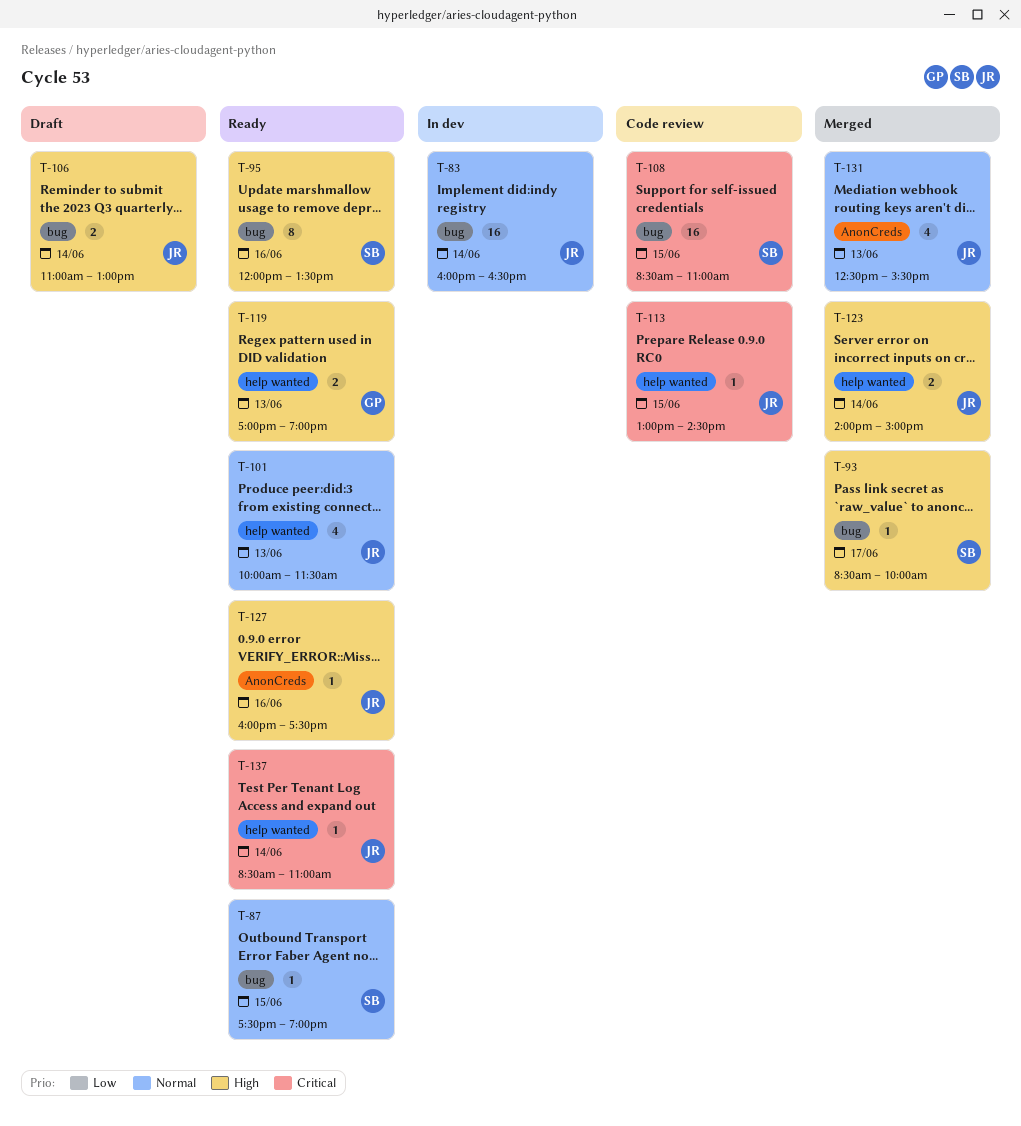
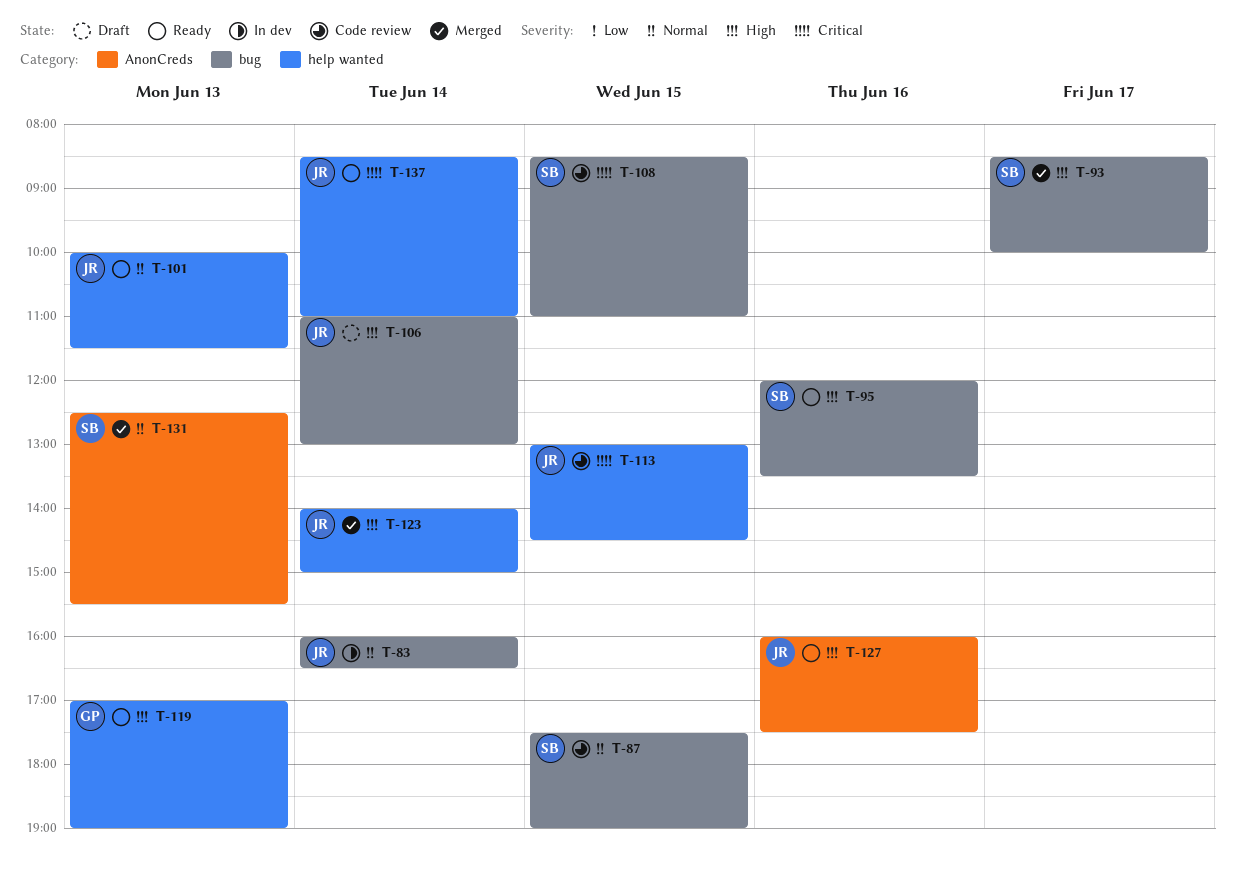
T-87, status: Ready -> Code review
T-131, owner: JR -> SB

